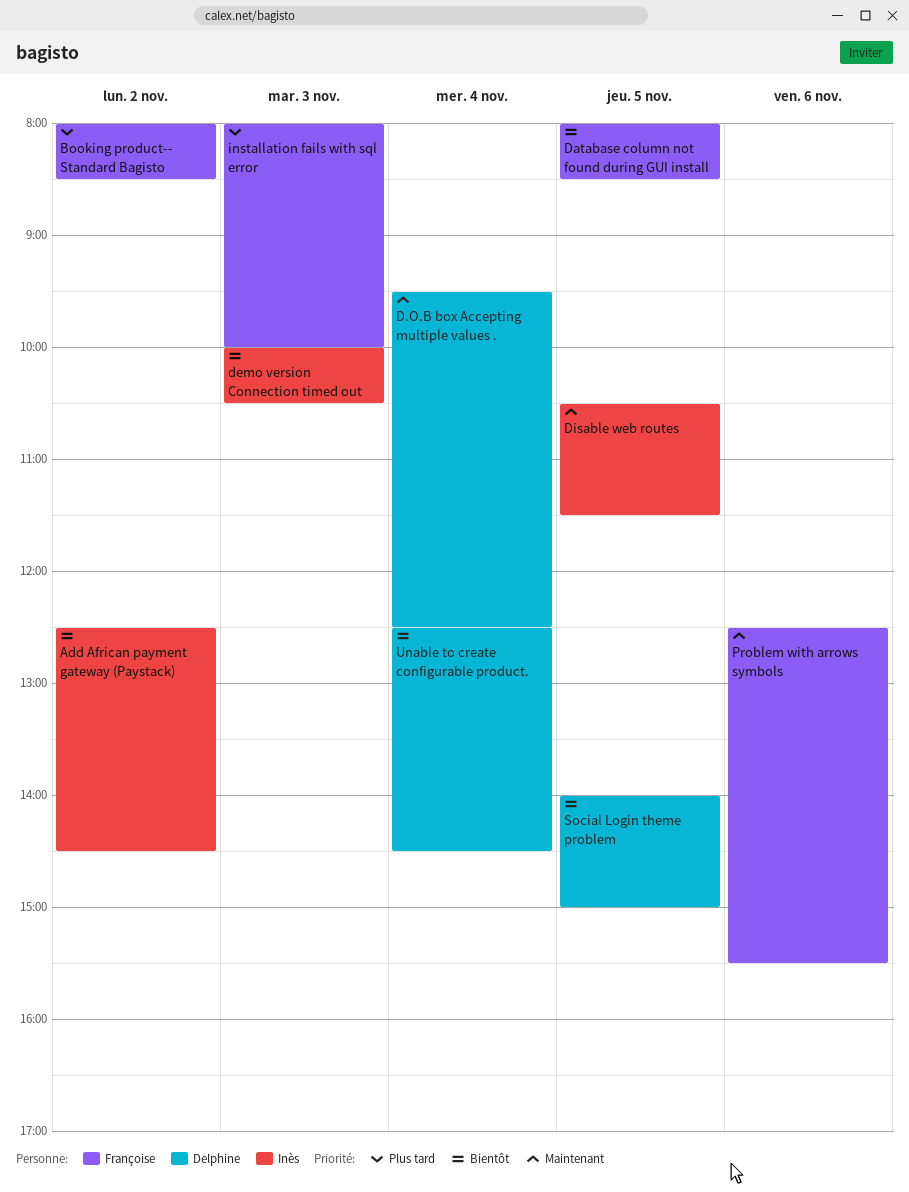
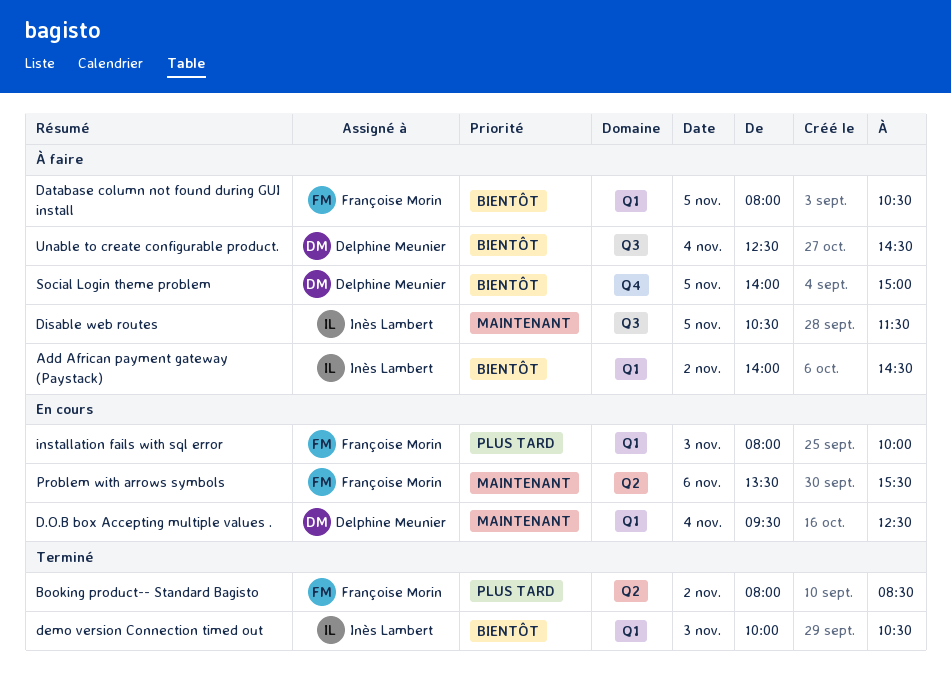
Add African payment gateway (Paystack), begins: 12:30 -> 14:00
Database column not found during GUI install, ends: 08:30 -> 10:30
Problem with arrows symbols, begins: 12:30 -> 13:30

